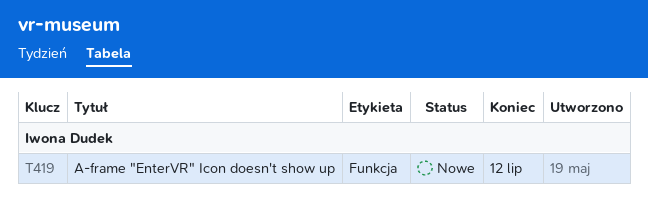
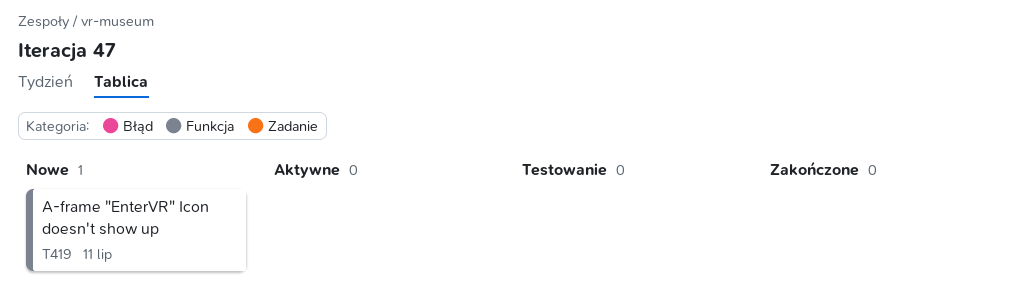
T419, due: Jul 12 -> Jul 11

